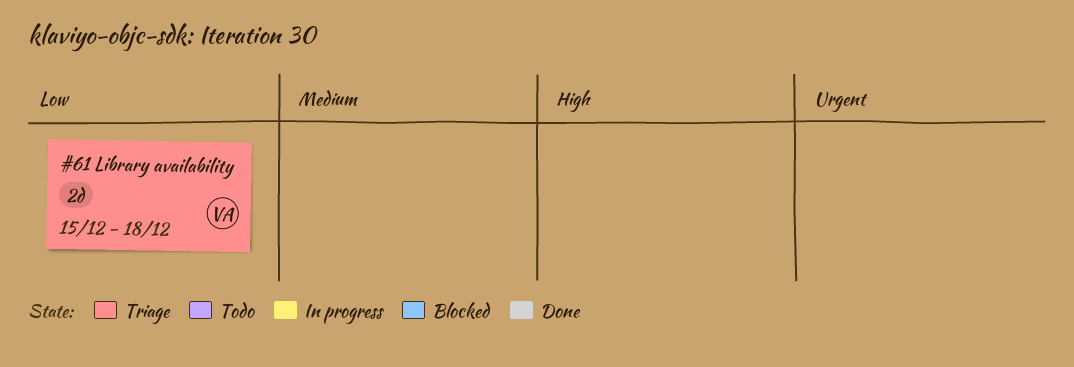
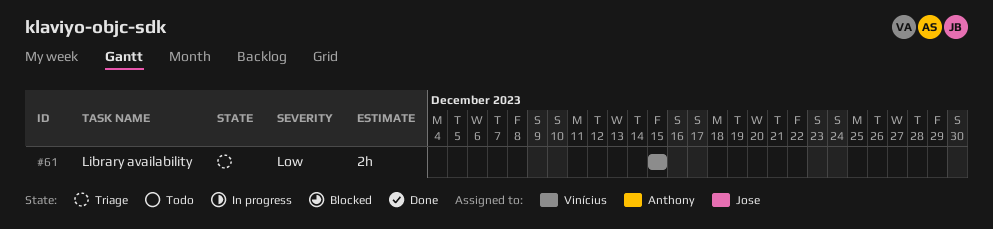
#61, estimate: 2d -> 2h
#61, due: Dec 18 -> Dec 15

